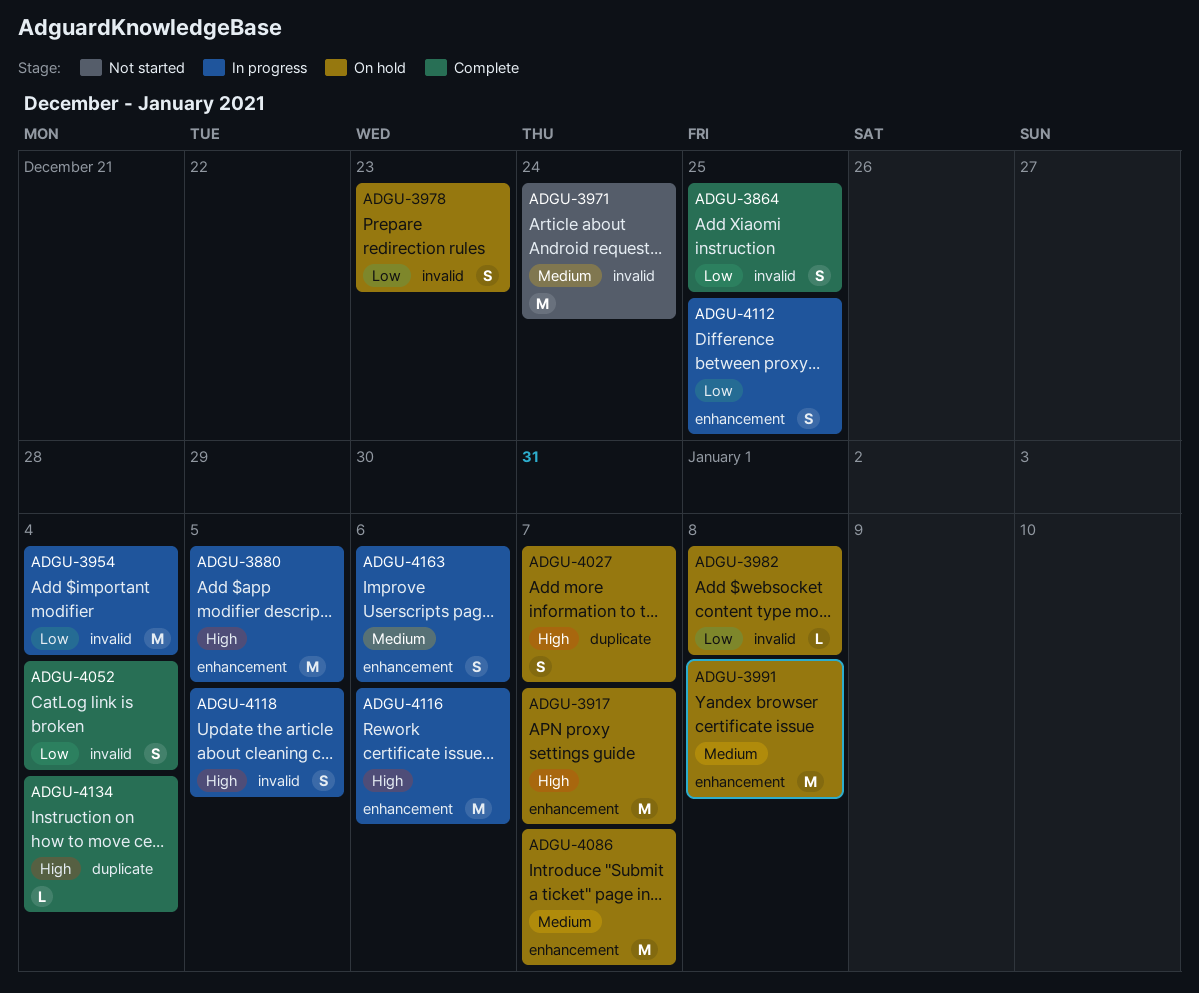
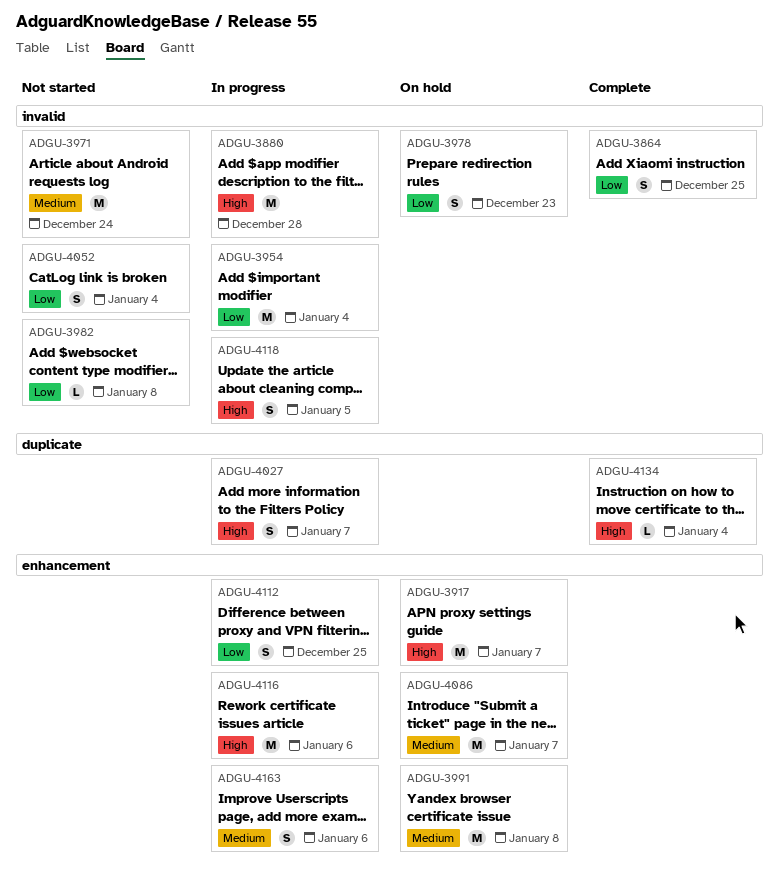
ADGU-3880, label: enhancement -> invalid
ADGU-3880, due: Jan 5 -> Dec 28
ADGU-3982, status: On hold -> Not started
ADGU-4027, status: On hold -> In progress
ADGU-4052, status: Complete -> Not started

